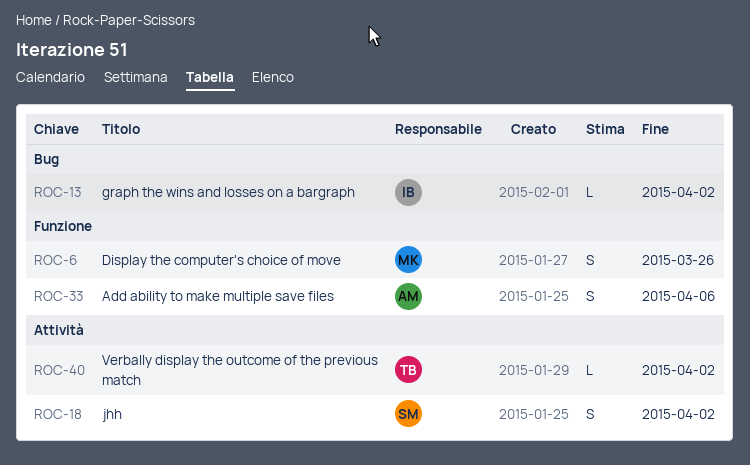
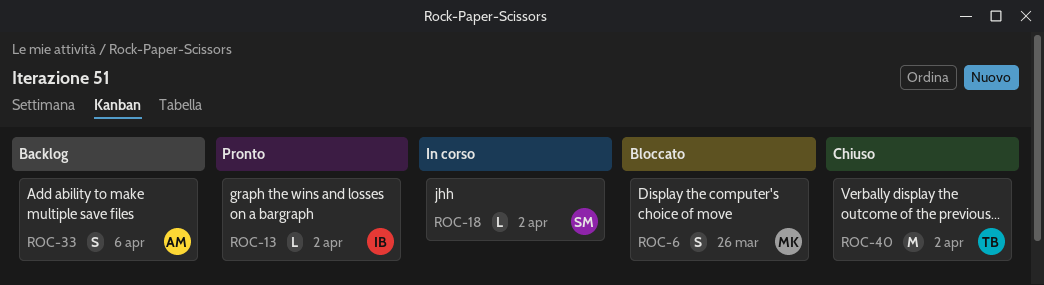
ROC-18, estimate: S -> L
ROC-40, estimate: L -> M

